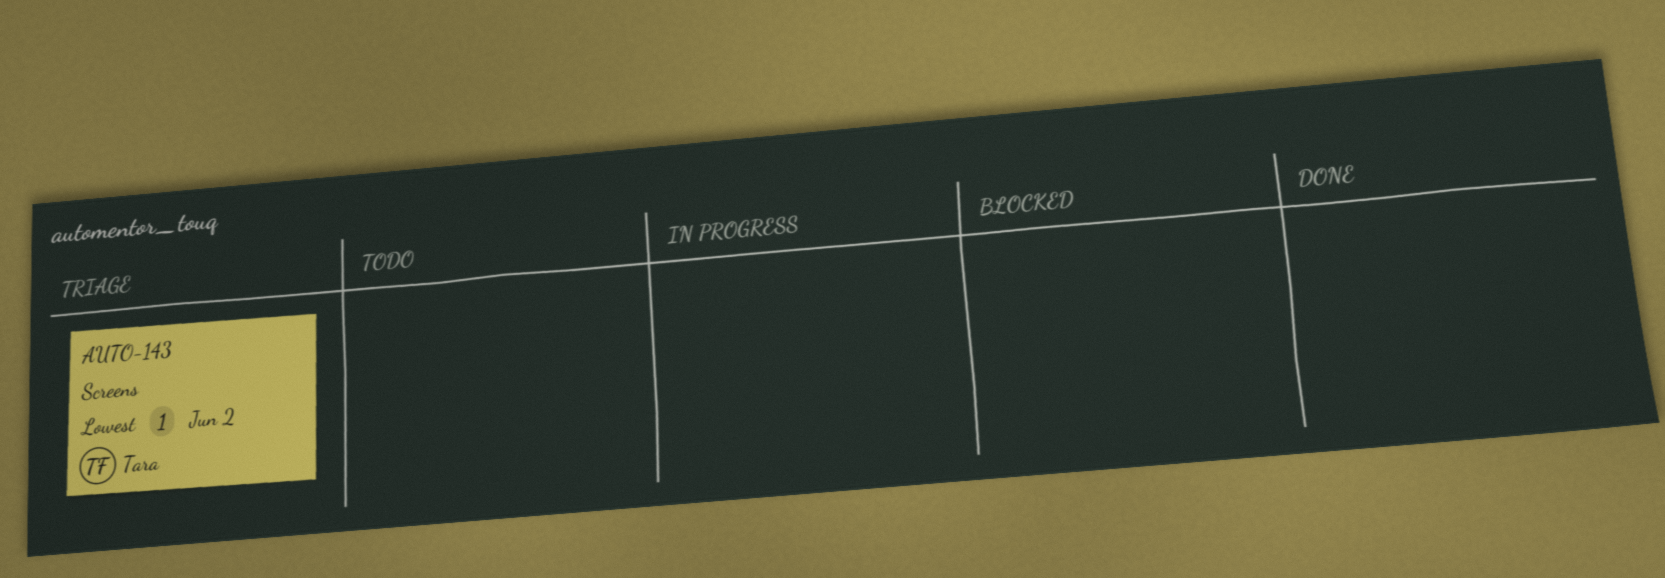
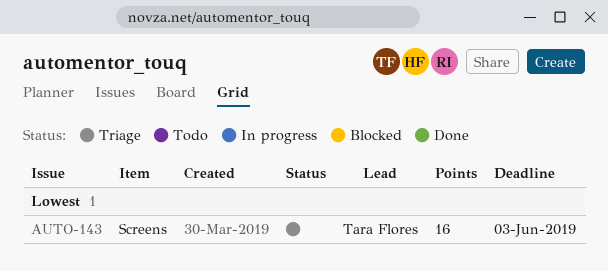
AUTO-143, estimate: 1 -> 16
AUTO-143, due: Jun 2 -> Jun 3

